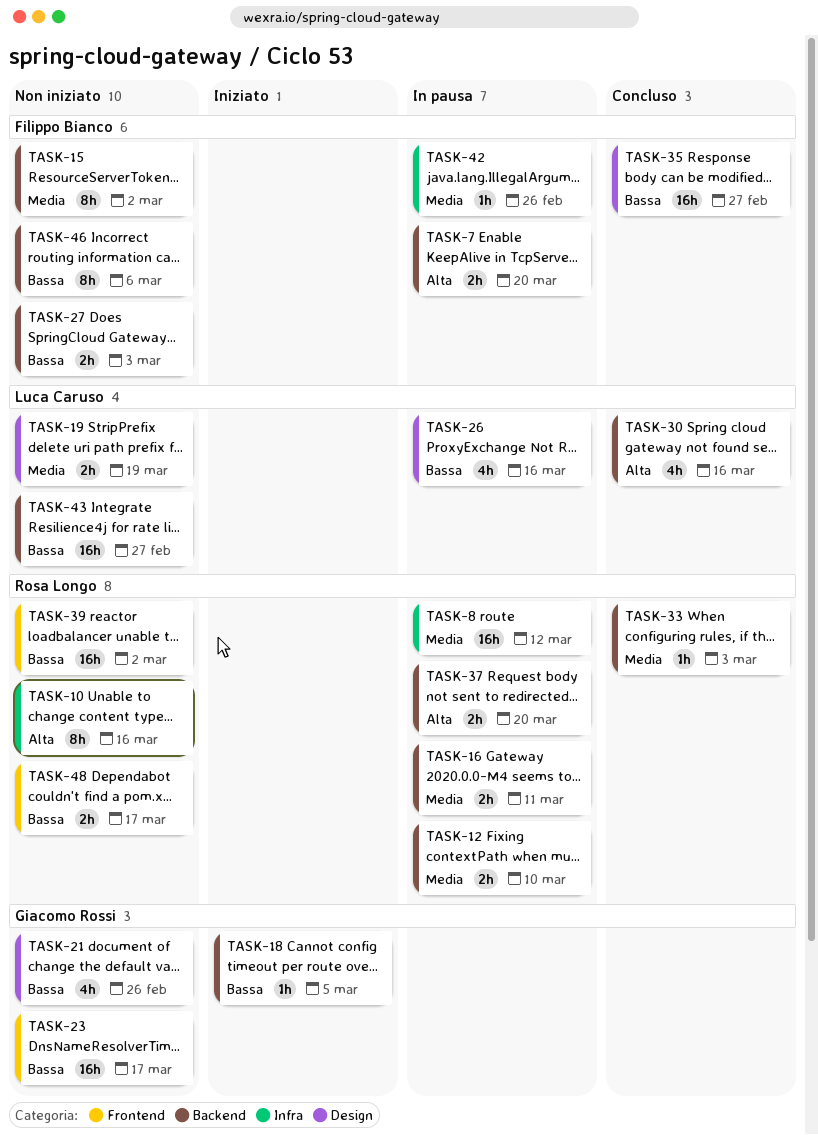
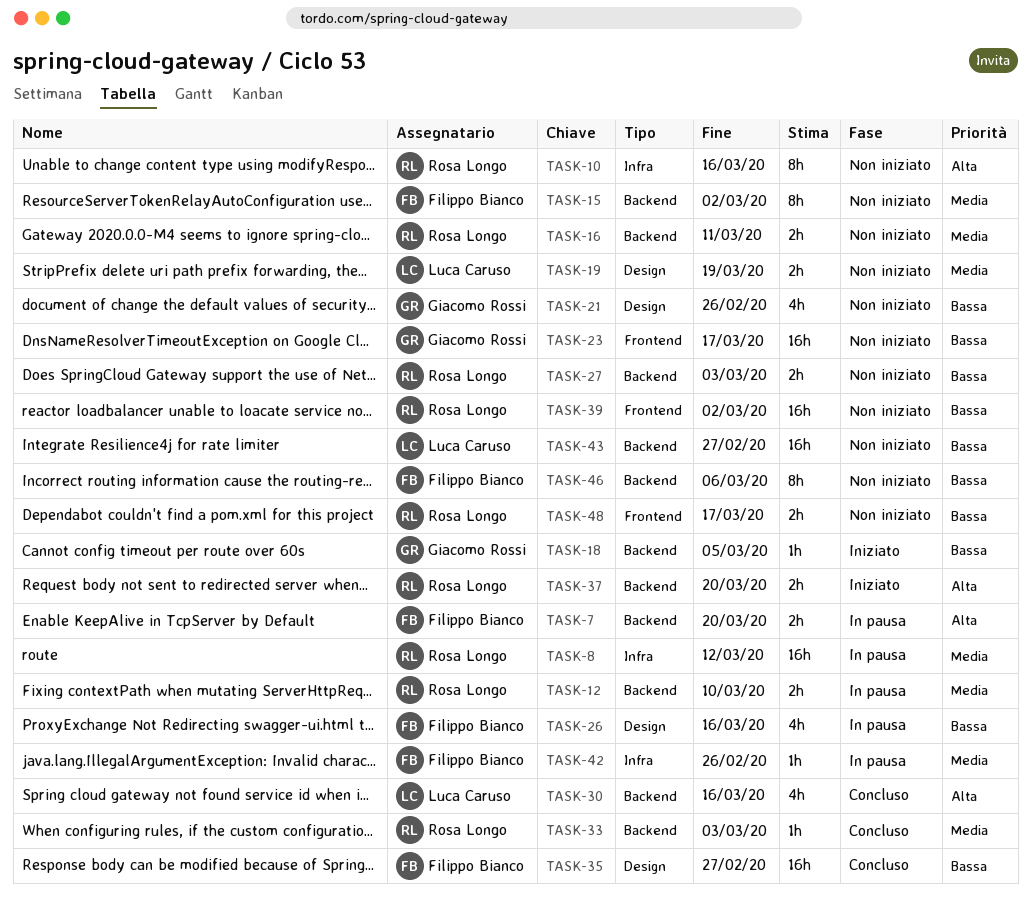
TASK-16, status: In pausa -> Non iniziato
TASK-26, owner: Luca Caruso -> Filippo Bianco
TASK-27, owner: Filippo Bianco -> Rosa Longo
TASK-37, status: In pausa -> Iniziato

